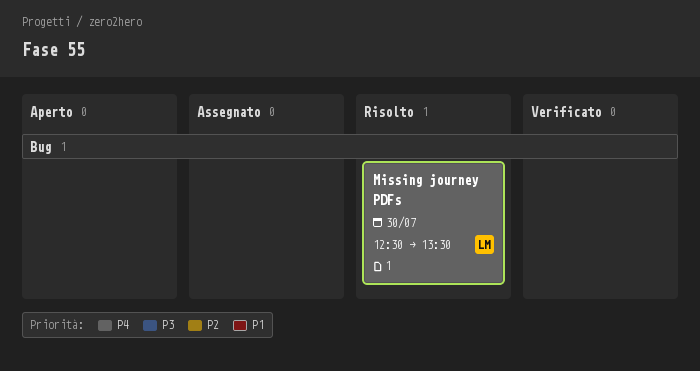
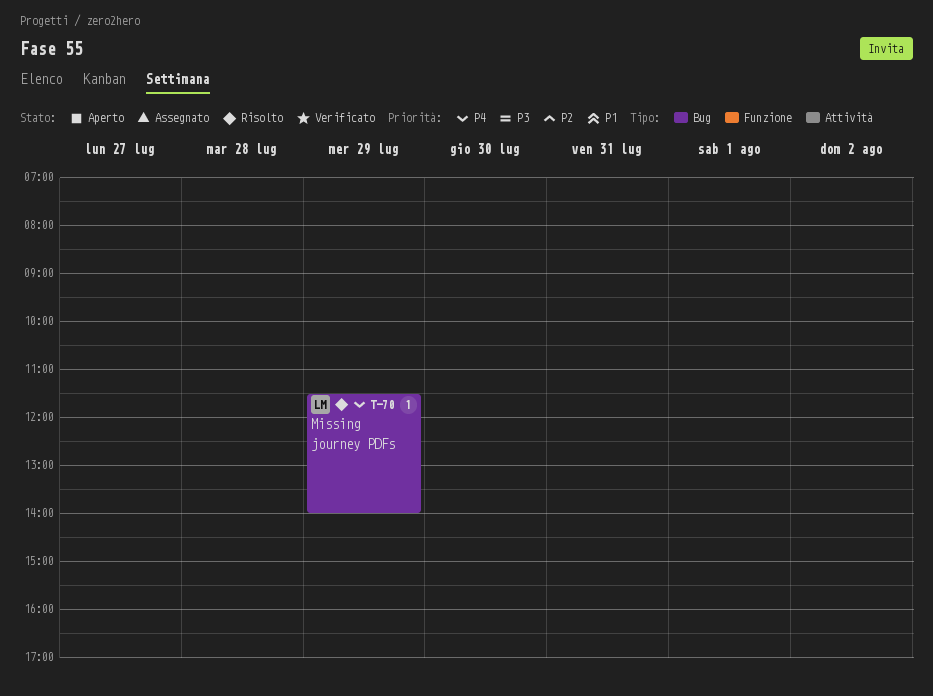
Missing journey PDFs, day: Jul 30 -> Jul 29
Missing journey PDFs, begins: 12:30 -> 11:30
Missing journey PDFs, ends: 13:30 -> 14:00

